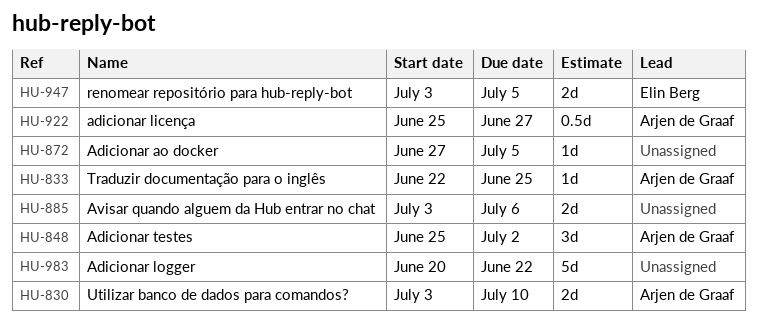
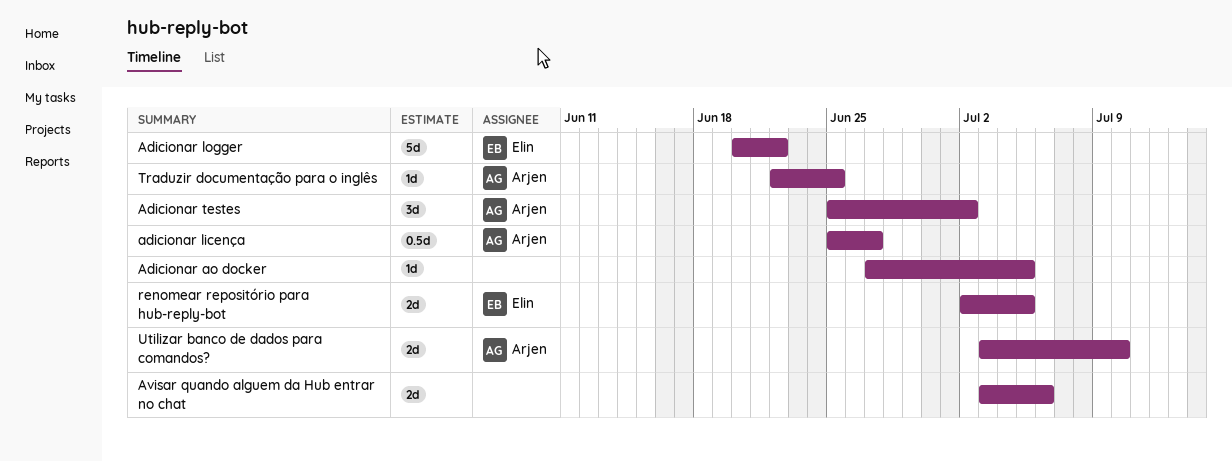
Adicionar logger, owner: none -> Elin Berg
renomear repositório para hub-reply-bot, start: Jul 3 -> Jul 2

